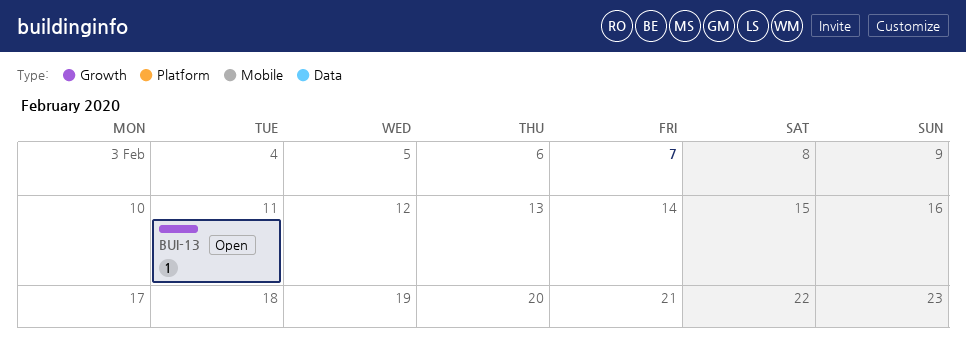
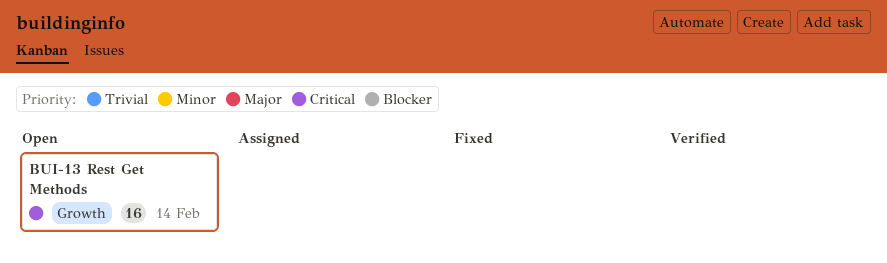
BUI-13, estimate: 1 -> 16
BUI-13, due: Feb 11 -> Feb 14

